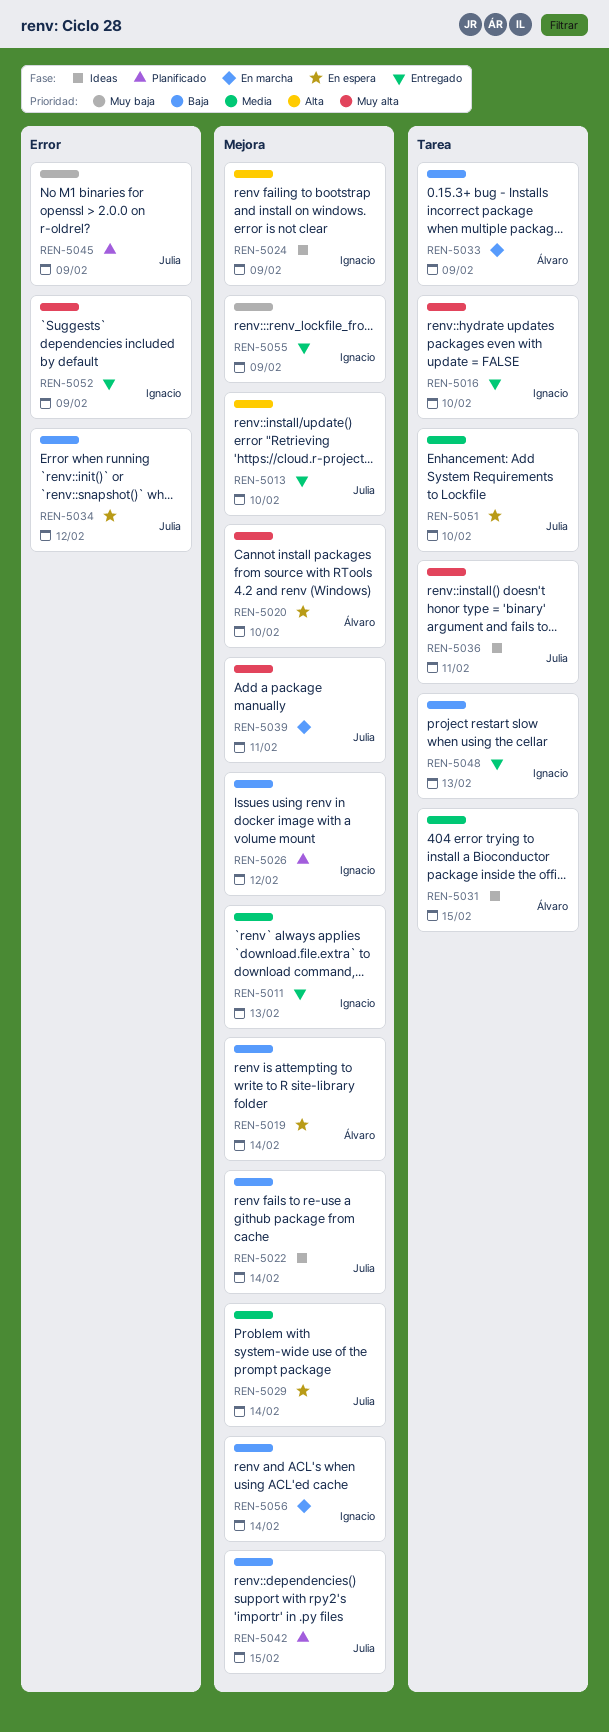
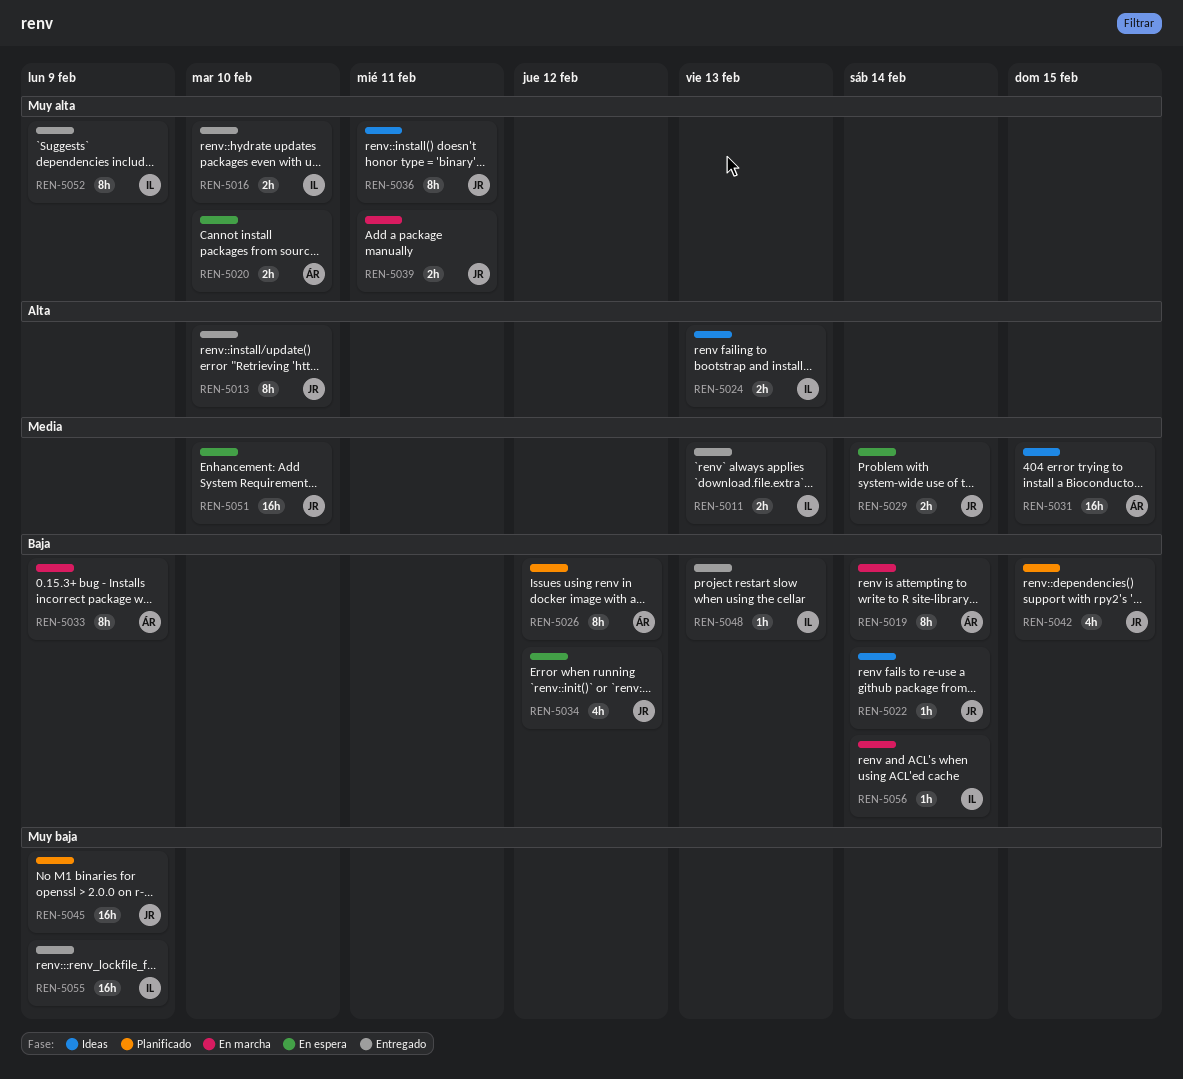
REN-5019, status: En espera -> En marcha
REN-5024, due: Feb 9 -> Feb 13
REN-5026, owner: Ignacio -> Álvaro

